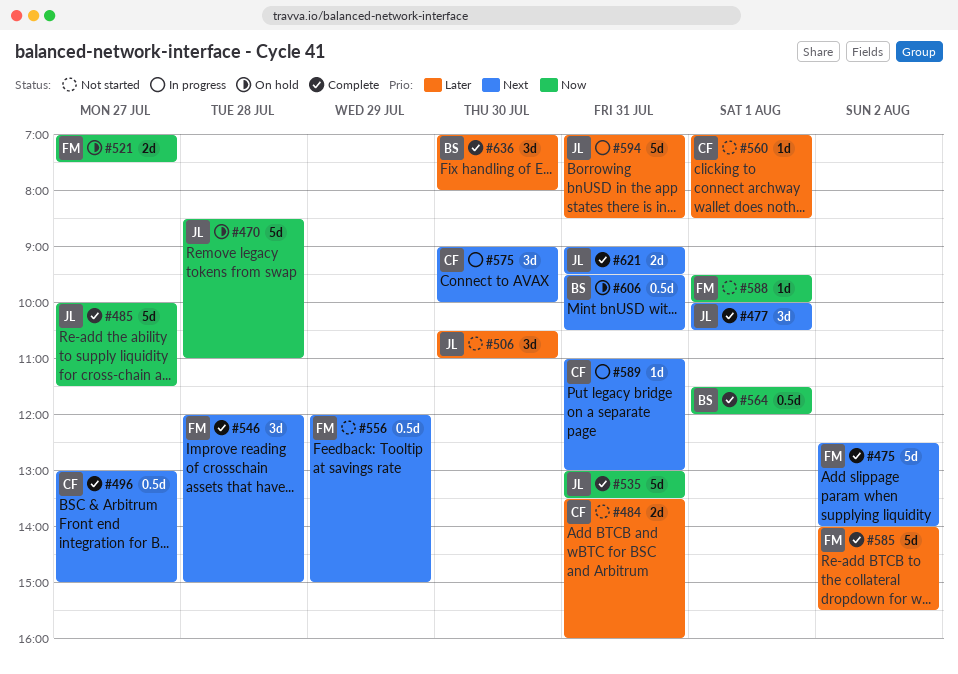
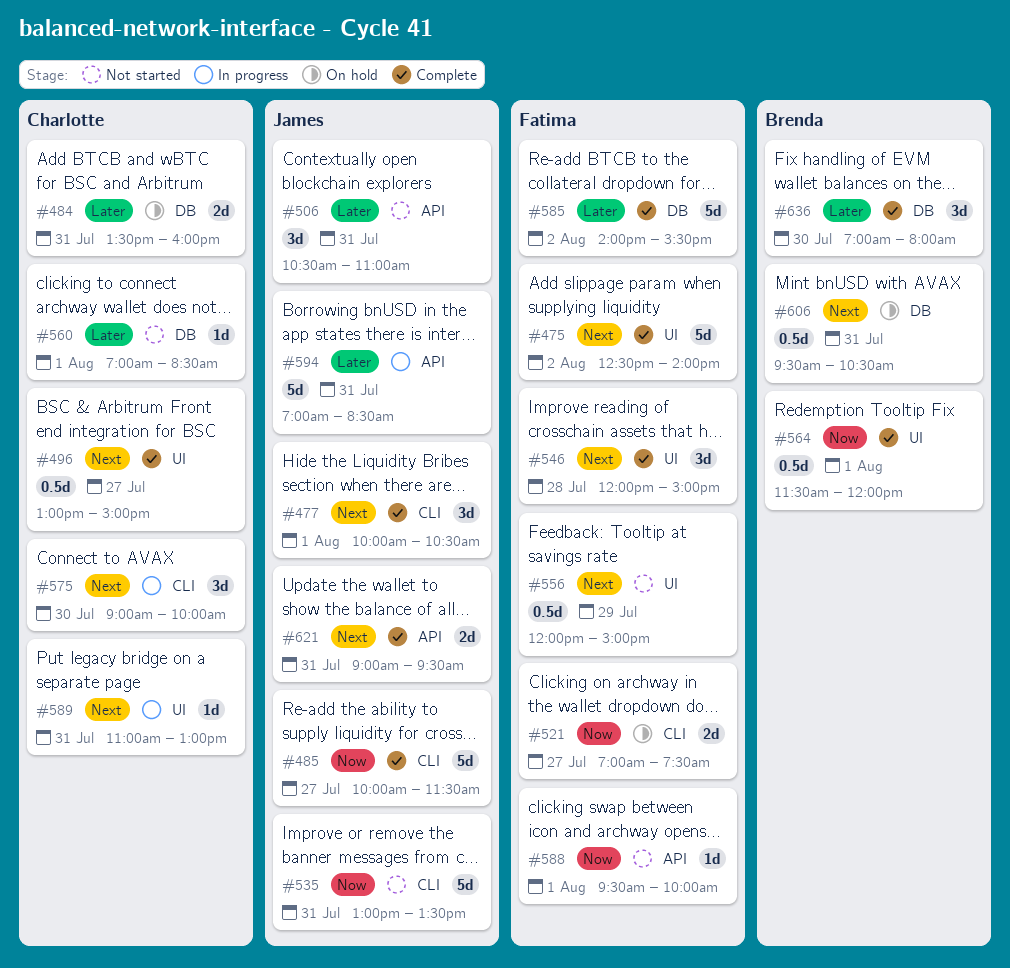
#470: present -> none
#484, status: Not started -> On hold
#506, day: Jul 30 -> Jul 31
#535, status: Complete -> Not started

